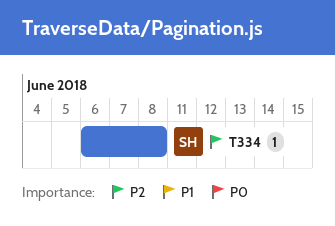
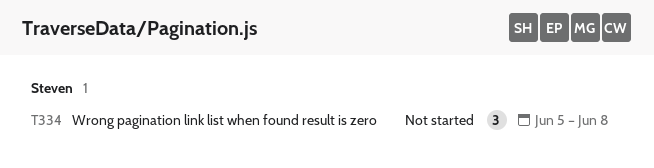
T334, estimate: 1 -> 3
T334, start: Jun 6 -> Jun 5

